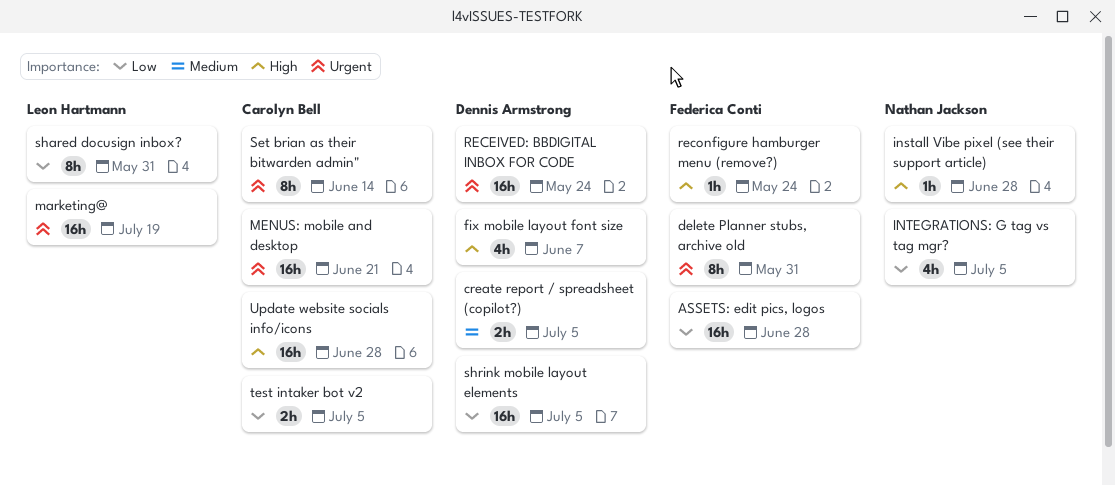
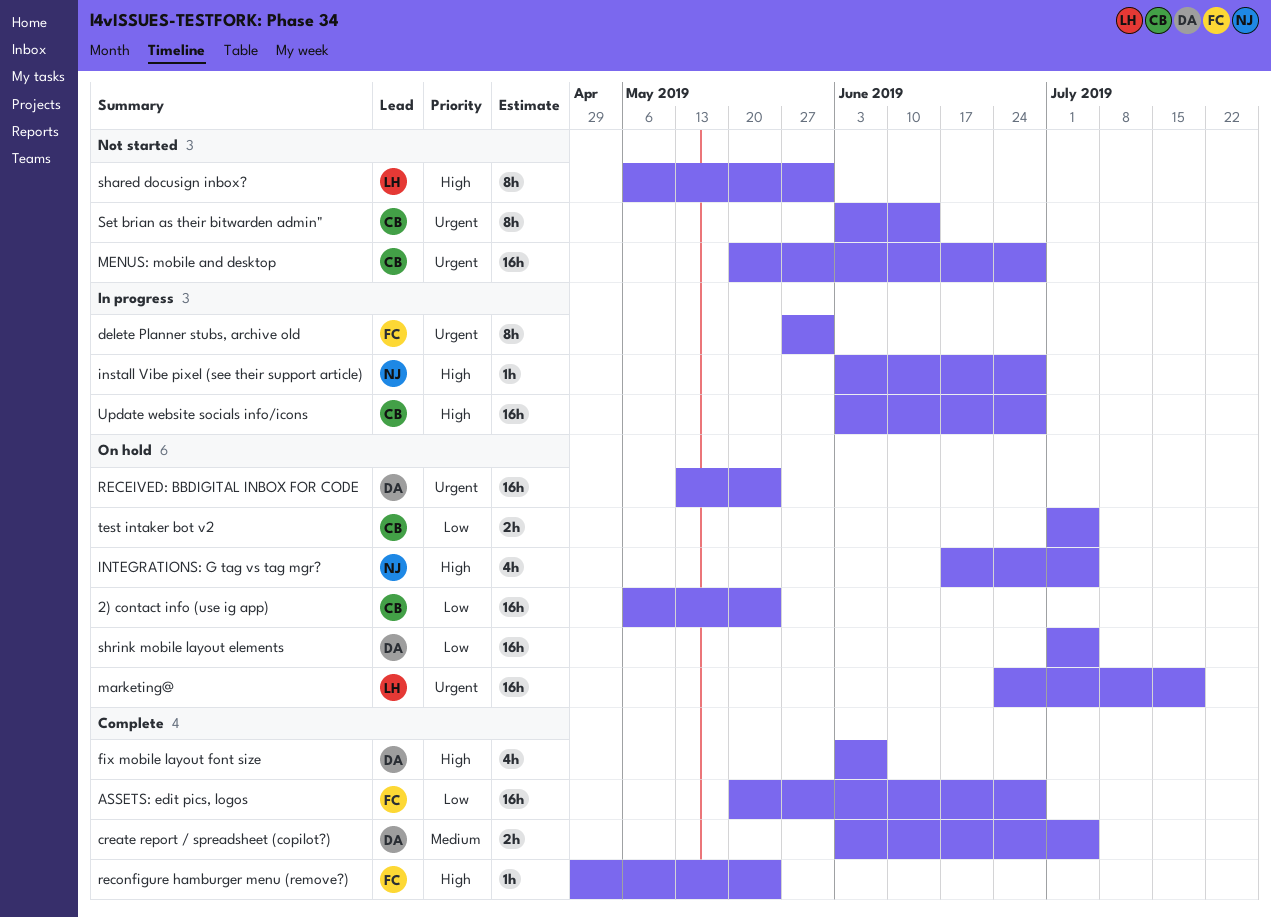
2) contact info (use ig app): none -> present
INTEGRATIONS: G tag vs tag mgr?, priority: Low -> High
MENUS: mobile and desktop, due: Jun 21 -> Jun 28
shared docusign inbox?, priority: Low -> High

